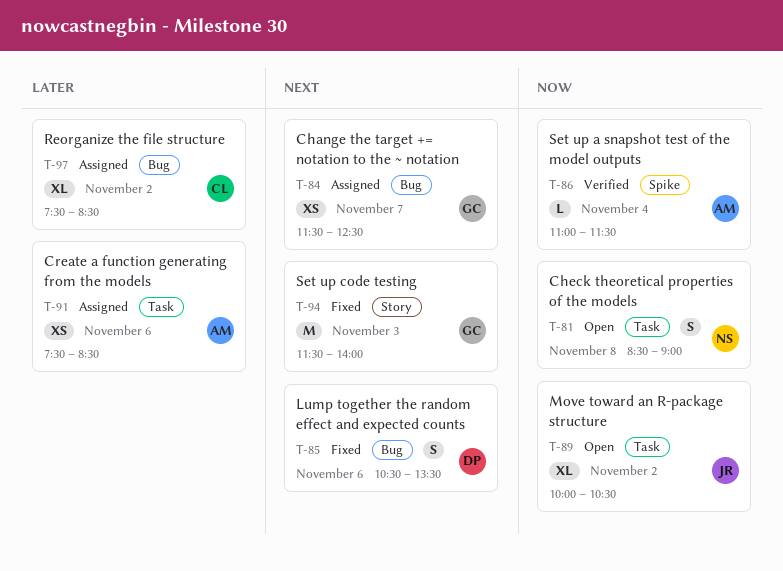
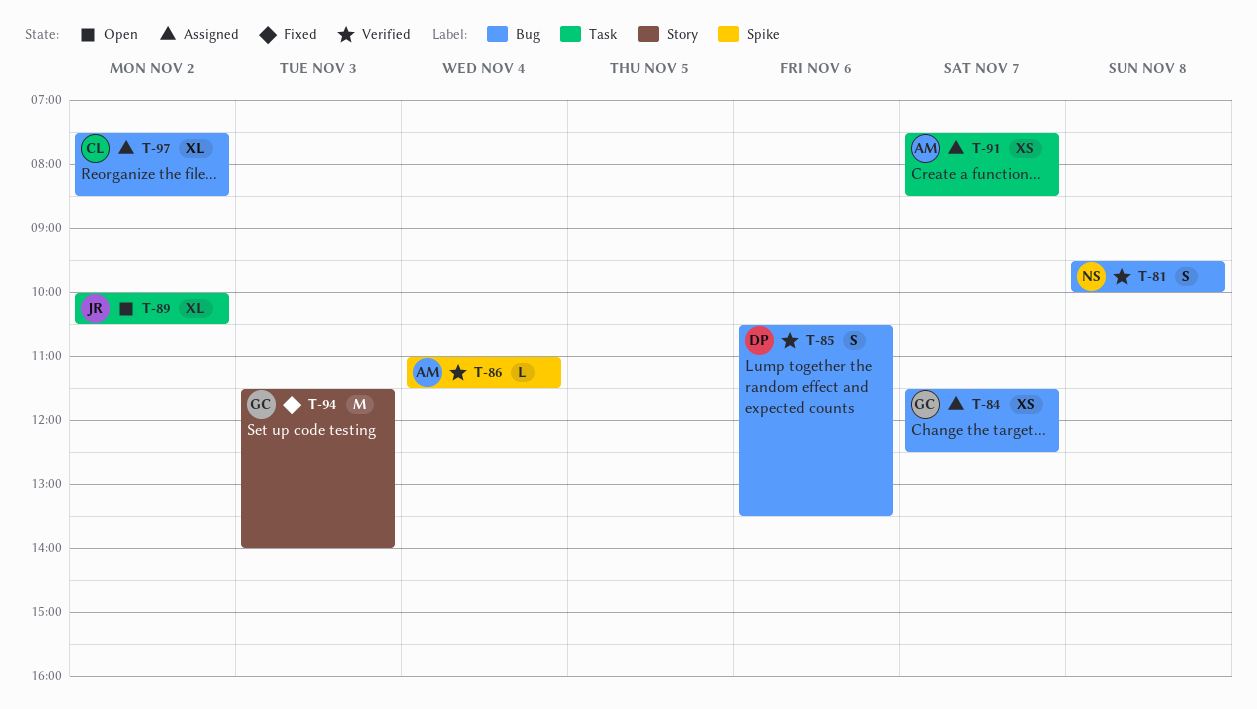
T-81, status: Open -> Verified
T-81, label: Task -> Bug
T-81, begins: 08:30 -> 09:30
T-81, ends: 09:00 -> 10:00
T-85, status: Fixed -> Verified
T-91, day: Nov 6 -> Nov 7

